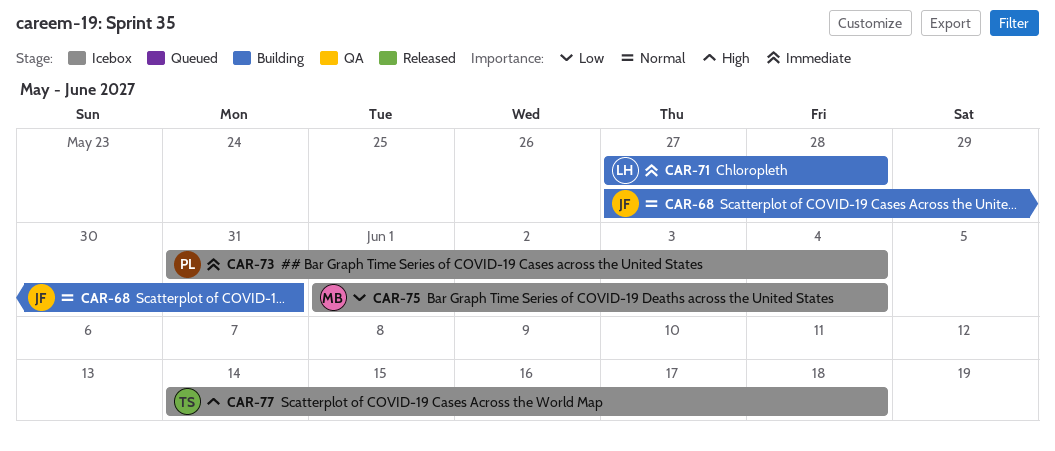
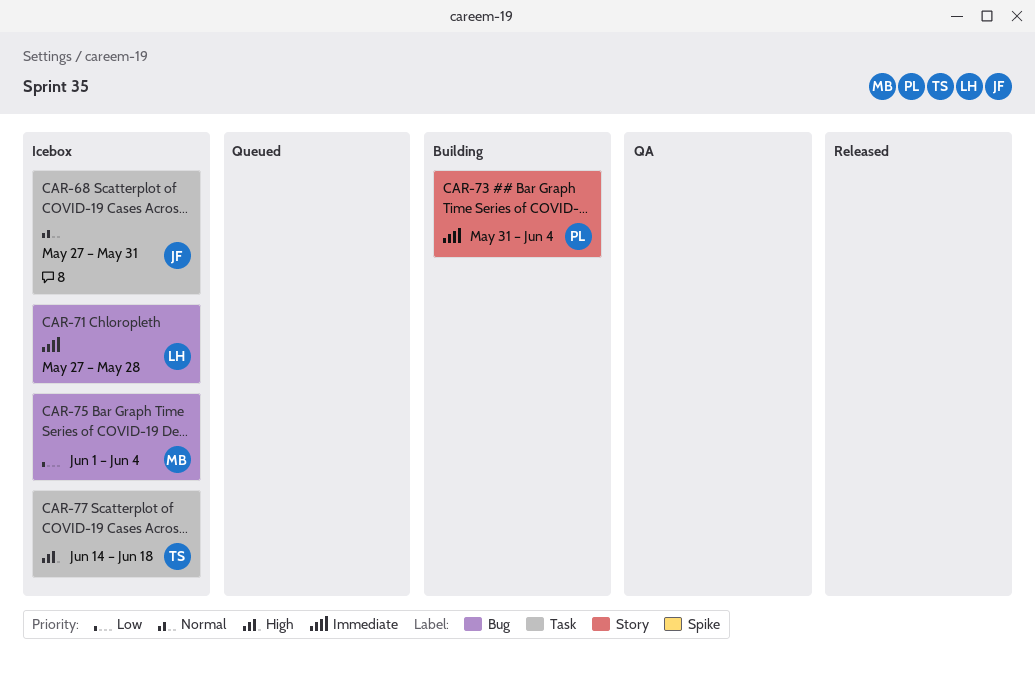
CAR-68, status: Building -> Icebox
CAR-71, status: Building -> Icebox
CAR-73, status: Icebox -> Building

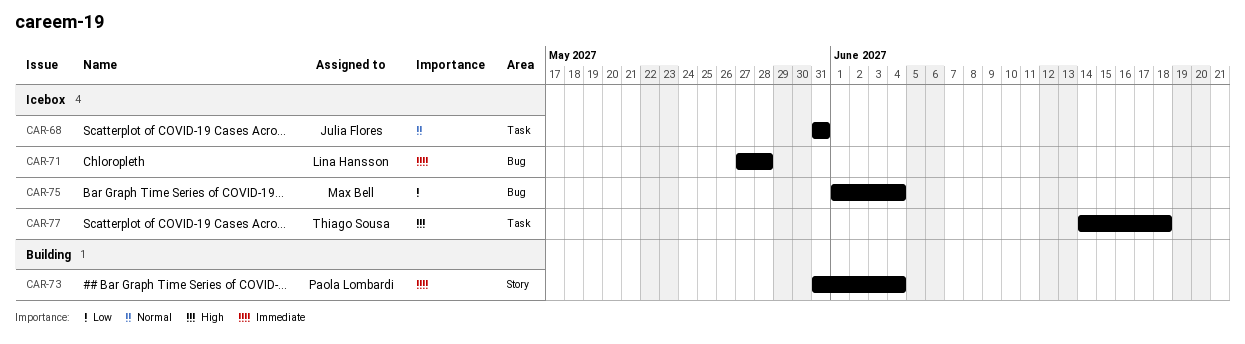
CAR-68, start: May 27 -> May 31

